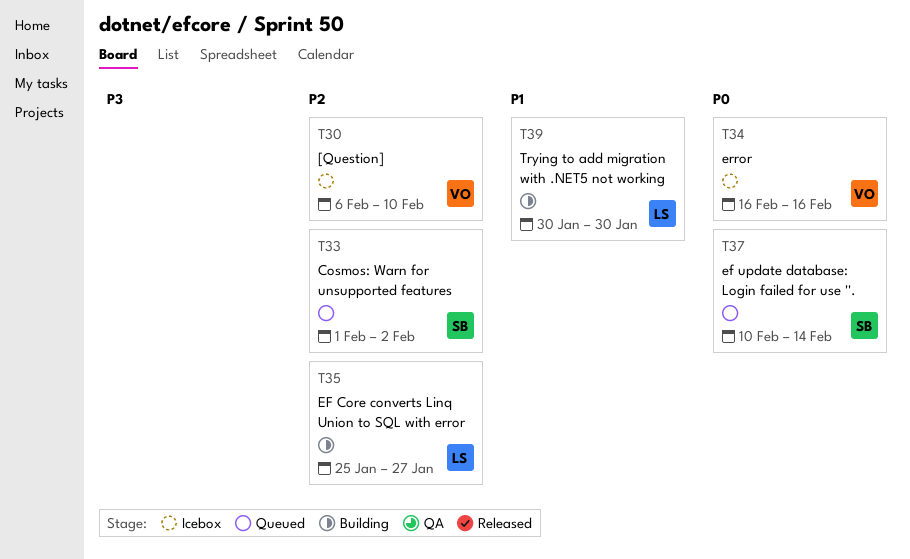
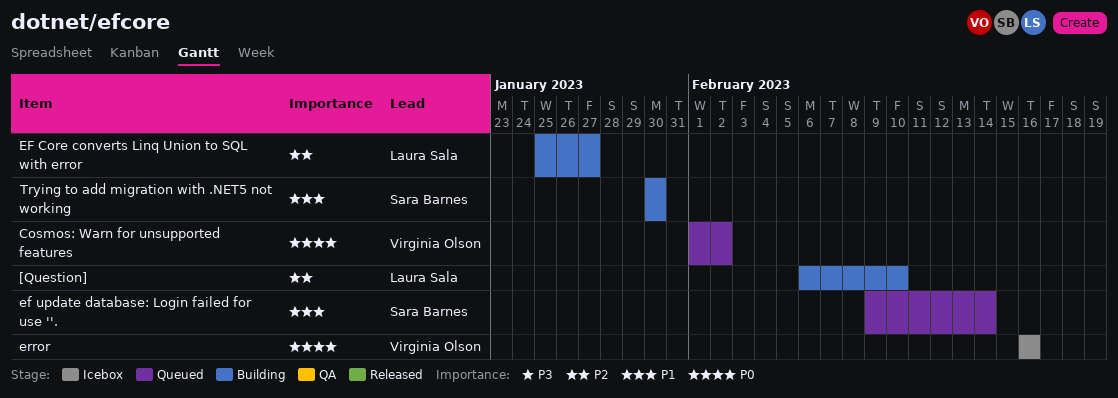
[Question], status: Icebox -> Building
[Question], owner: Virginia Olson -> Laura Sala
Cosmos: Warn for unsupported features, owner: Sara Barnes -> Virginia Olson
Cosmos: Warn for unsupported features, priority: P2 -> P0
ef update database: Login failed for use ''., priority: P0 -> P1
ef update database: Login failed for use ''., start: Feb 10 -> Feb 9
Trying to add migration with .NET5 not working, owner: Laura Sala -> Sara Barnes

